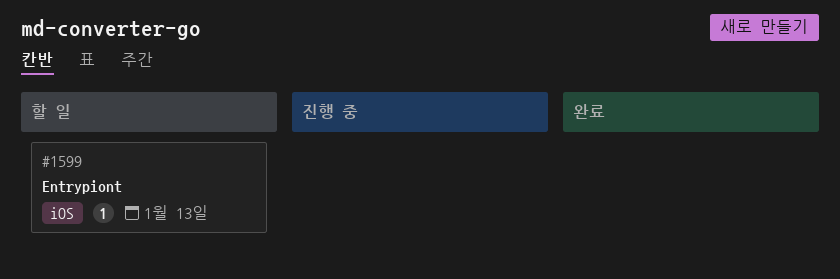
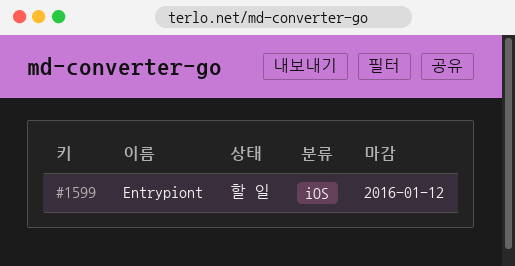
#1599, due: Jan 13 -> Jan 12

